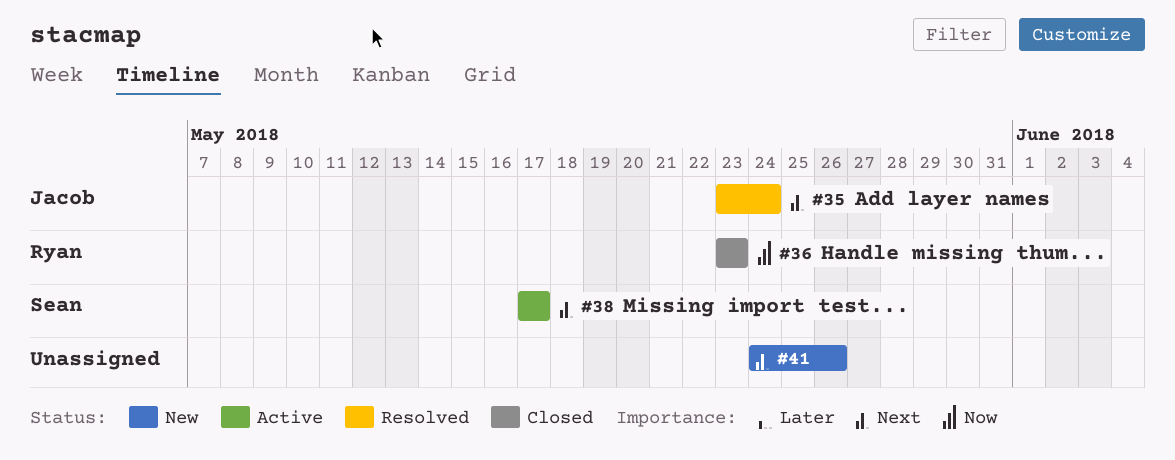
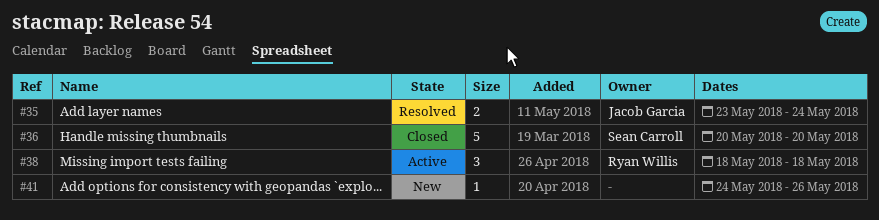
#36, owner: Ryan Willis -> Sean Carroll
#36, start: May 23 -> May 20
#36, due: May 23 -> May 20
#38, owner: Sean Carroll -> Ryan Willis
#38, start: May 17 -> May 18
#38, due: May 17 -> May 18

